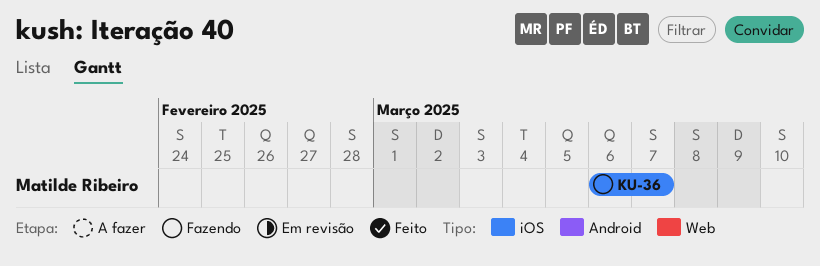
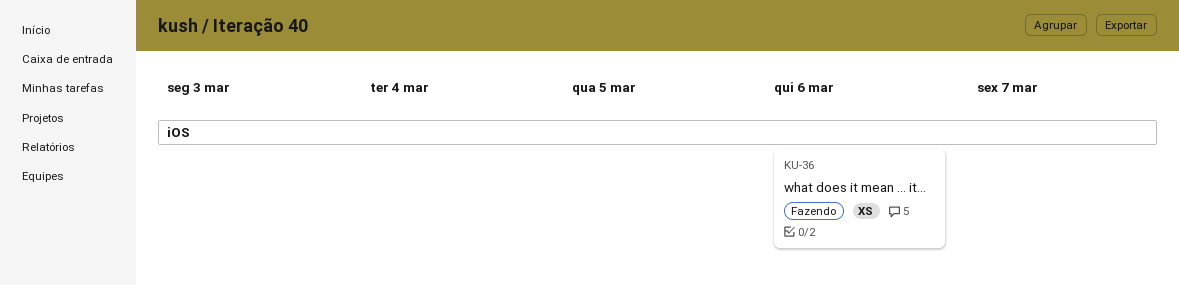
KU-36, due: Mar 7 -> Mar 6

